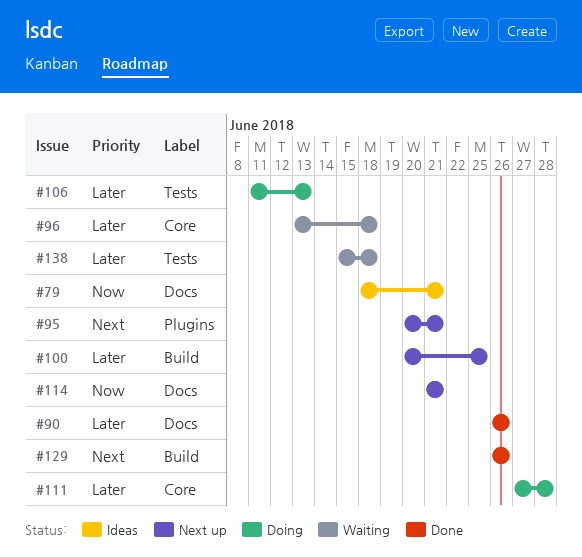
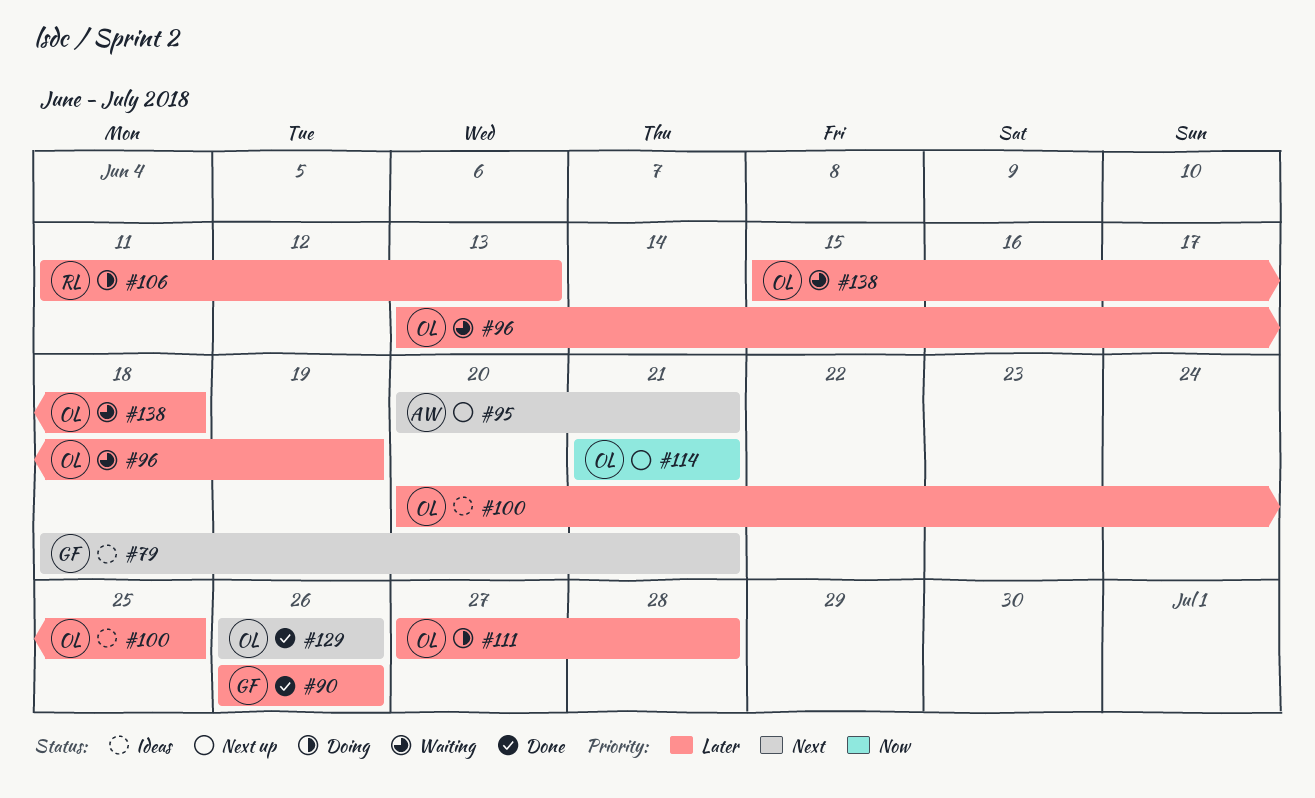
#79, priority: Now -> Next
#96, due: Jun 18 -> Jun 19
#100, status: Next up -> Ideas

